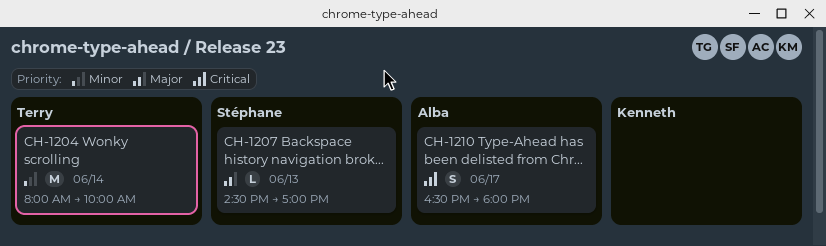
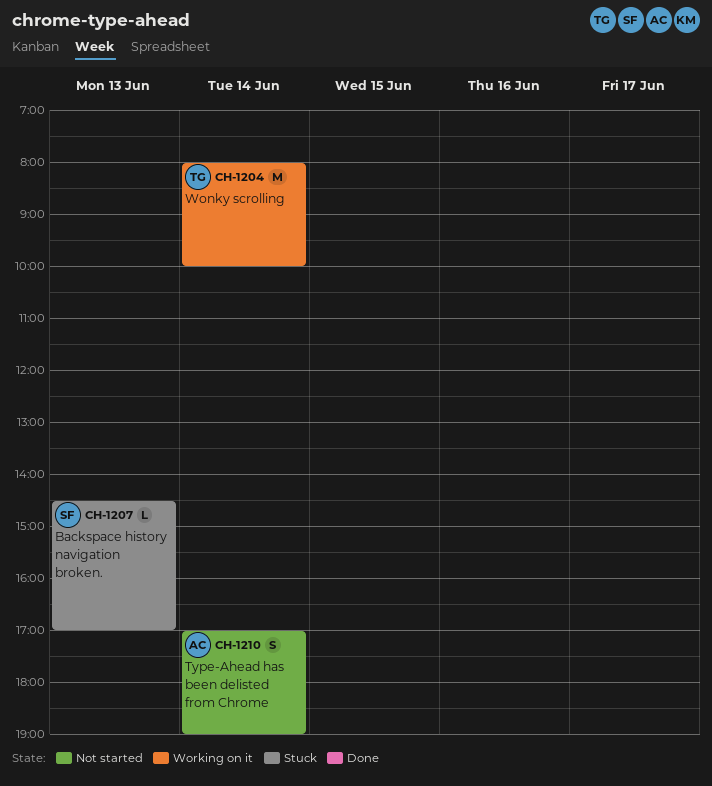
CH-1210, day: Jun 17 -> Jun 14
CH-1210, begins: 16:30 -> 17:00
CH-1210, ends: 18:00 -> 19:00

